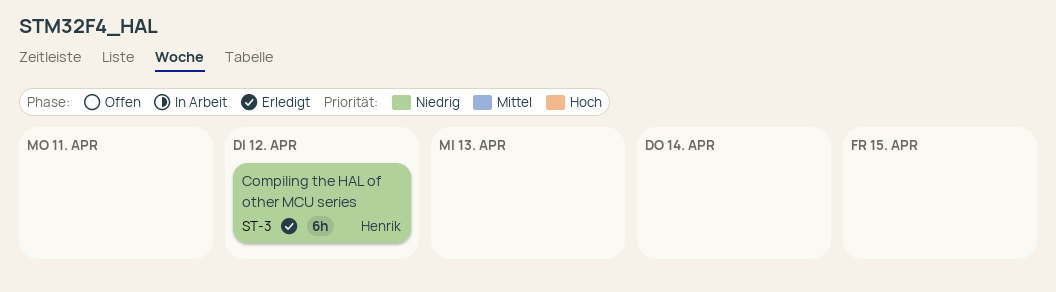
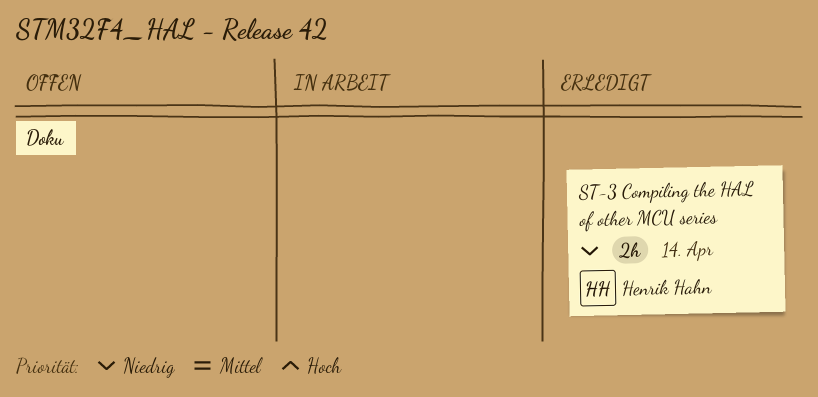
ST-3, estimate: 6h -> 2h
ST-3, due: Apr 12 -> Apr 14

